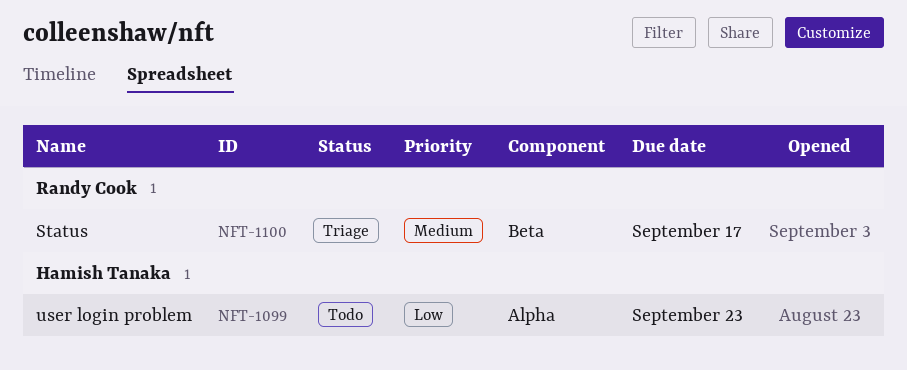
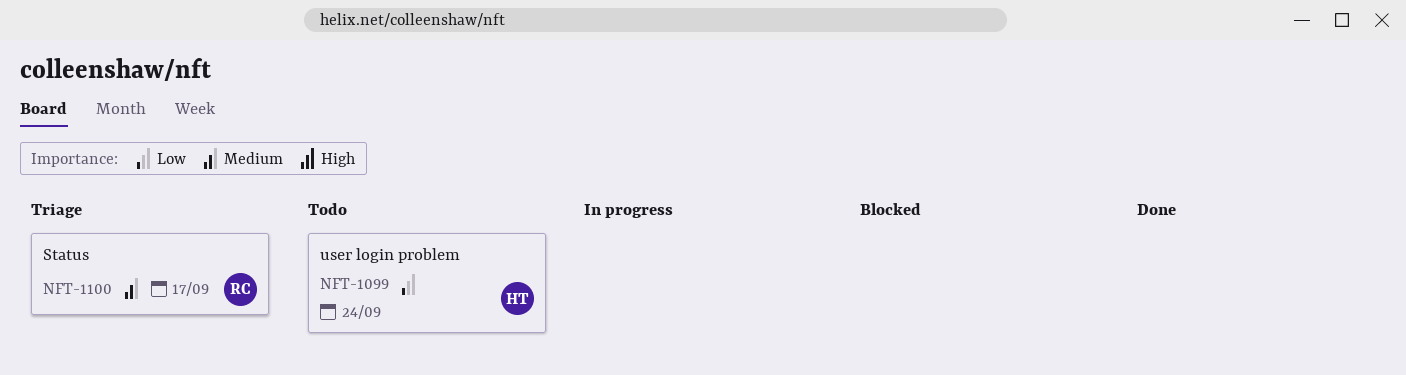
NFT-1099, due: Sep 23 -> Sep 24

